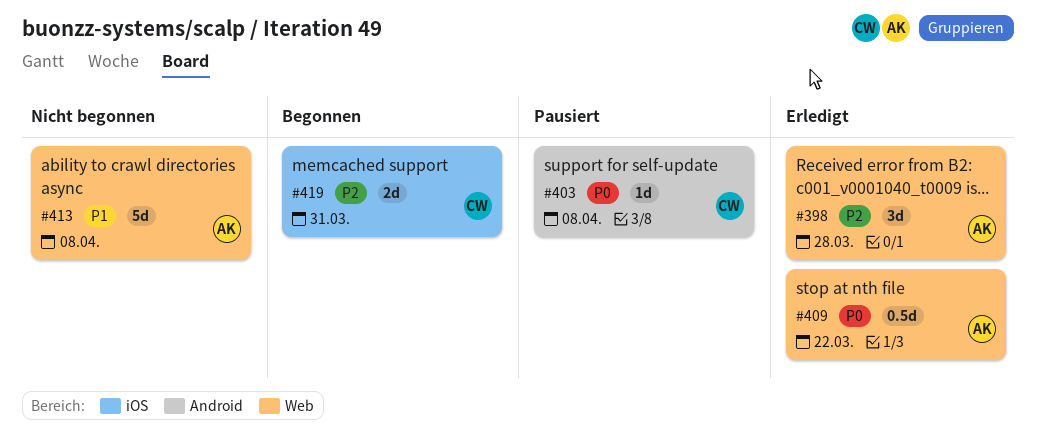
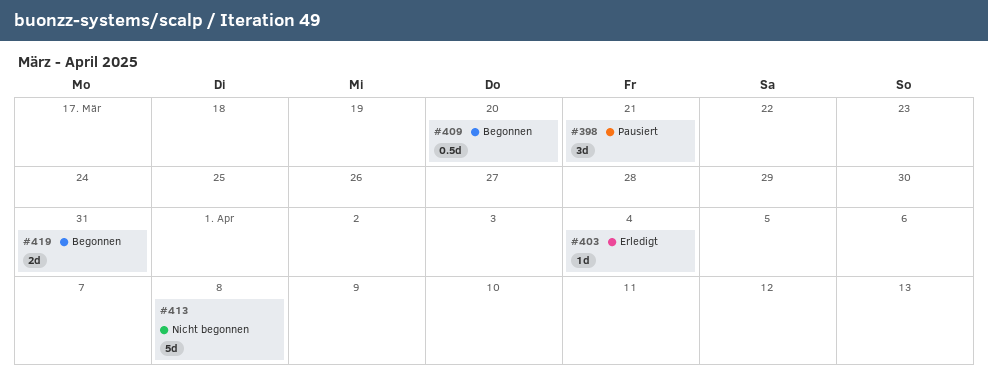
#398, status: Erledigt -> Pausiert
#398, due: Mar 28 -> Mar 21
#403, status: Pausiert -> Erledigt
#403, due: Apr 8 -> Apr 4
#409, status: Erledigt -> Begonnen
#409, due: Mar 22 -> Mar 20

